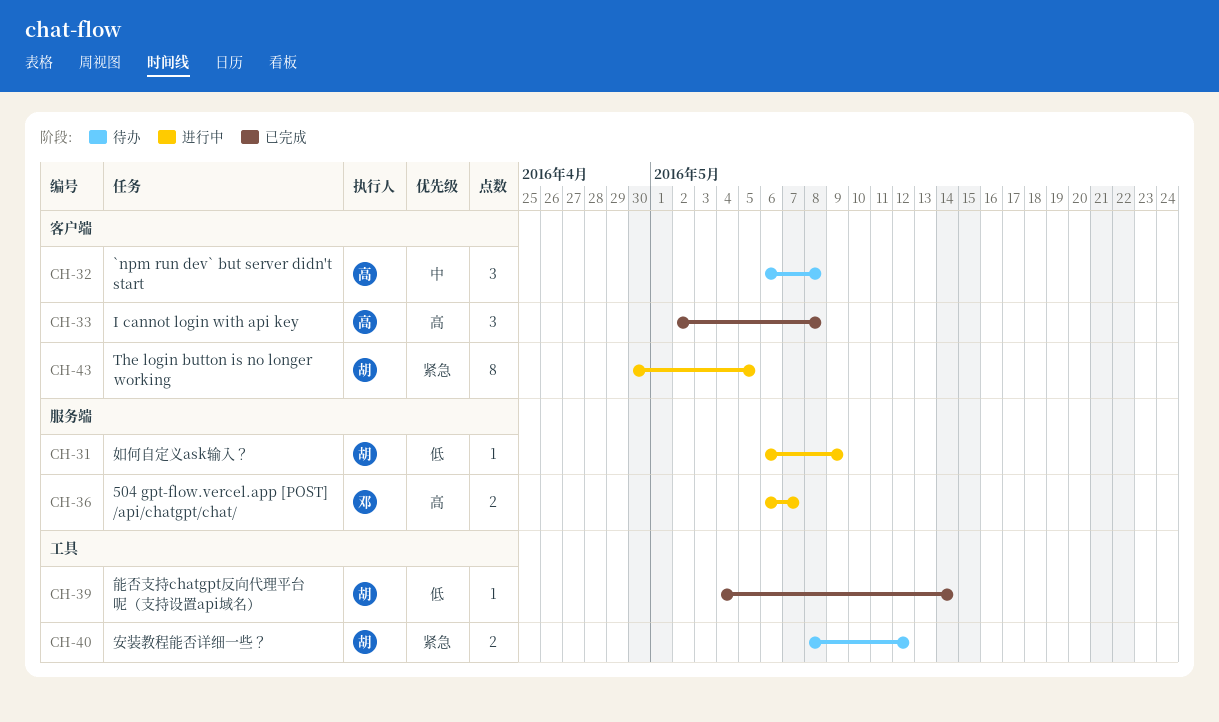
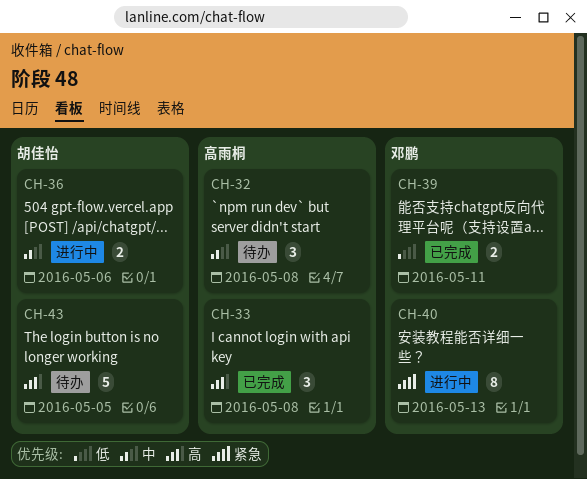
CH-31: present -> none
CH-36, owner: 邓鹏 -> 胡佳怡
CH-36, priority: 高 -> 中
CH-36, due: May 7 -> May 6
CH-39, owner: 胡佳怡 -> 邓鹏
CH-39, estimate: 1 -> 2
CH-39, due: May 14 -> May 11
CH-40, status: 待办 -> 进行中
CH-40, owner: 胡佳怡 -> 邓鹏
CH-40, estimate: 2 -> 8
CH-40, due: May 12 -> May 13
CH-43, status: 进行中 -> 待办
CH-43, priority: 紧急 -> 高
CH-43, estimate: 8 -> 5

